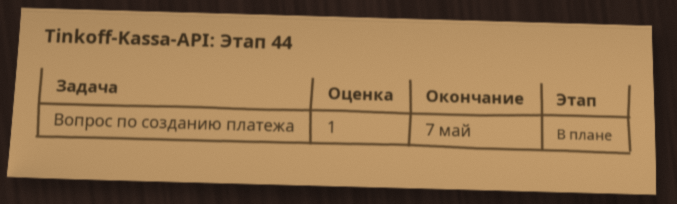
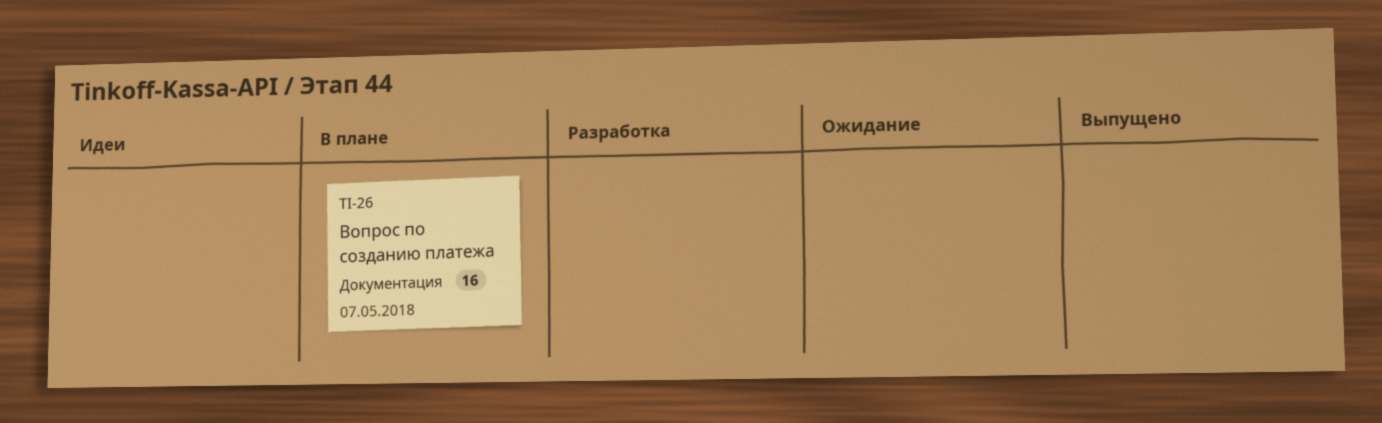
Вопрос по созданию платежа, estimate: 1 -> 16

